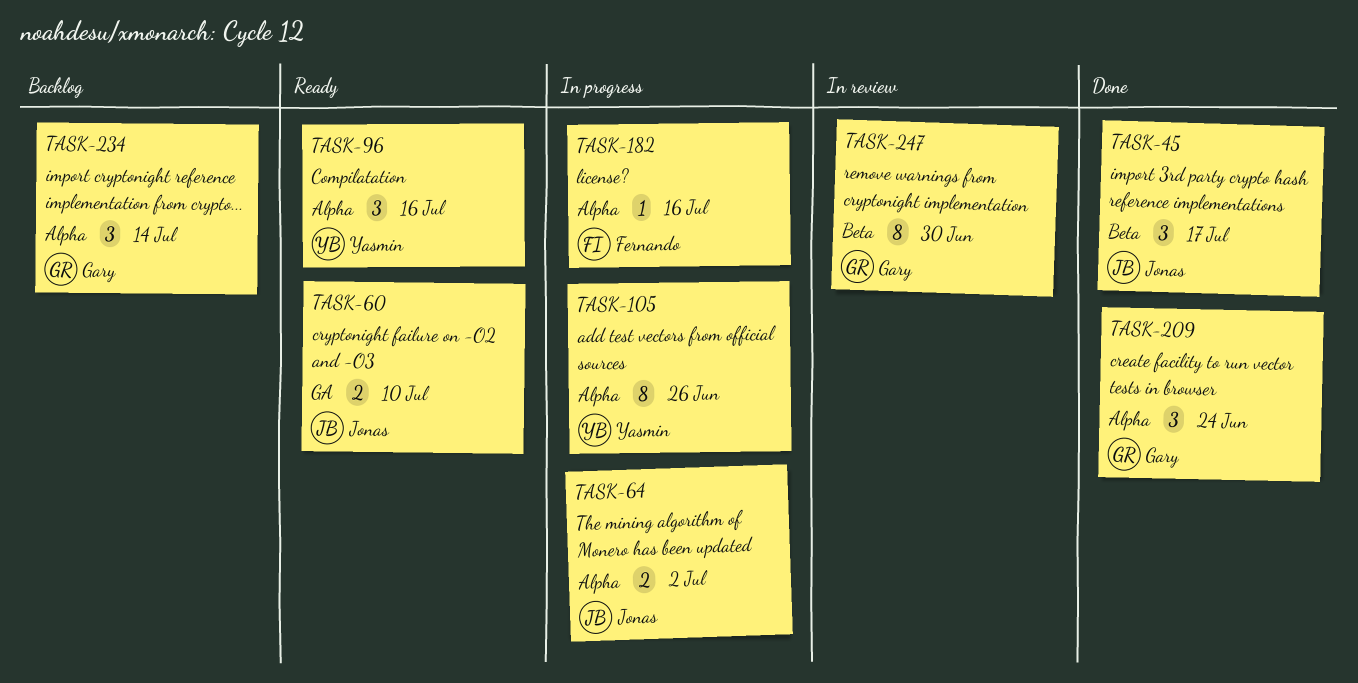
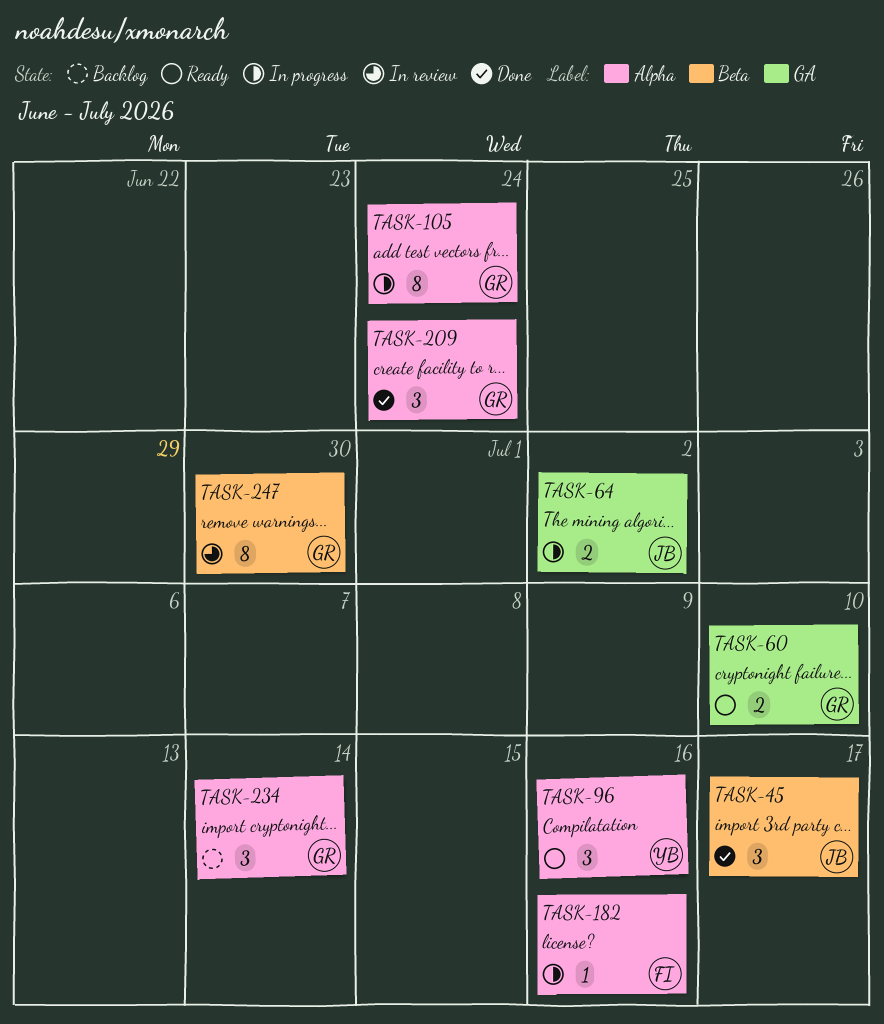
TASK-60, owner: Jonas -> Gary
TASK-64, label: Alpha -> GA
TASK-105, owner: Yasmin -> Gary
TASK-105, due: Jun 26 -> Jun 24

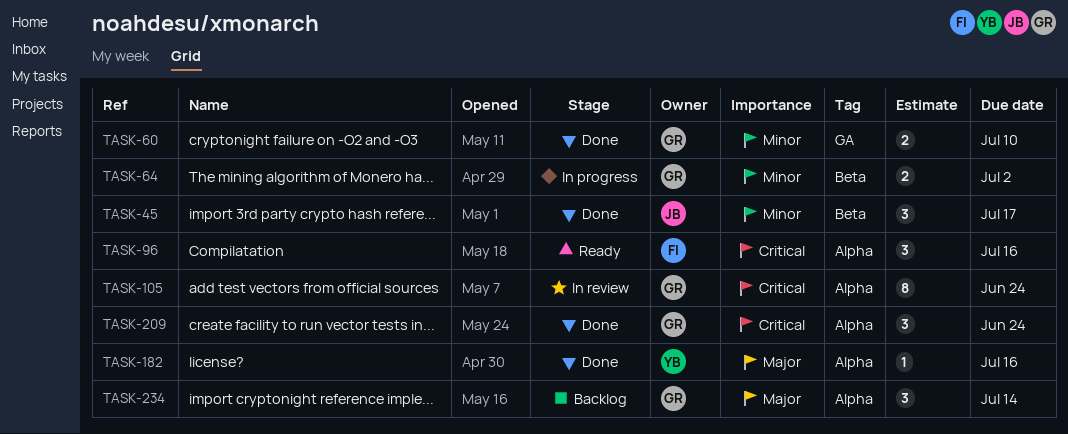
TASK-60, status: Ready -> Done
TASK-64, owner: JB -> GR
TASK-64, label: GA -> Beta
TASK-96, owner: YB -> FI
TASK-105, status: In progress -> In review
TASK-182, status: In progress -> Done
TASK-182, owner: FI -> YB
TASK-247: present -> none

